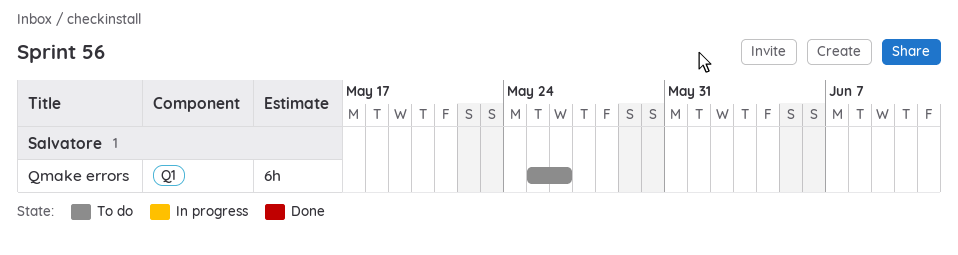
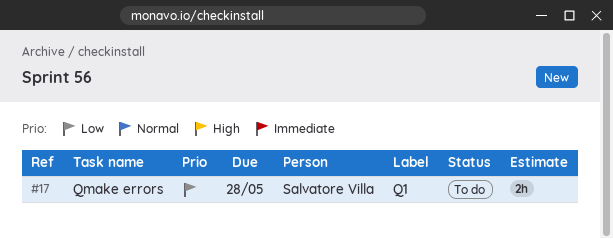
Qmake errors, estimate: 6h -> 2h
Qmake errors, due: May 26 -> May 28

